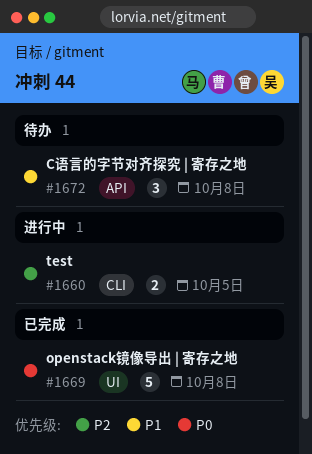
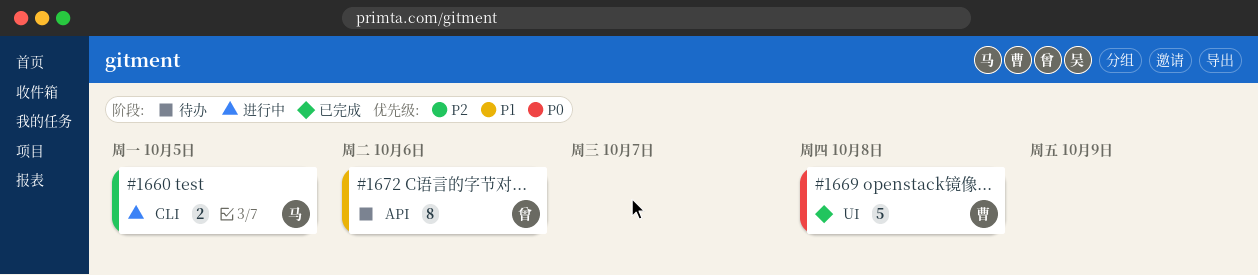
#1672, estimate: 3 -> 8
#1672, due: Oct 8 -> Oct 6

